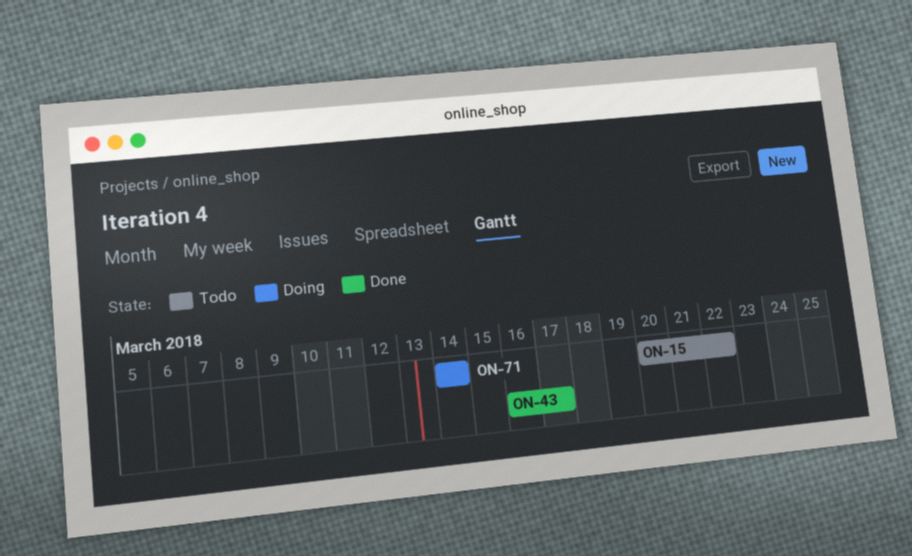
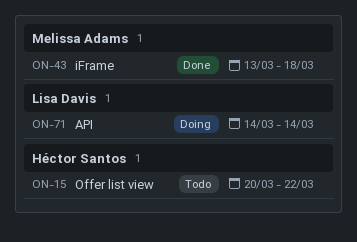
ON-43, start: Mar 16 -> Mar 13
ON-43, due: Mar 17 -> Mar 18

